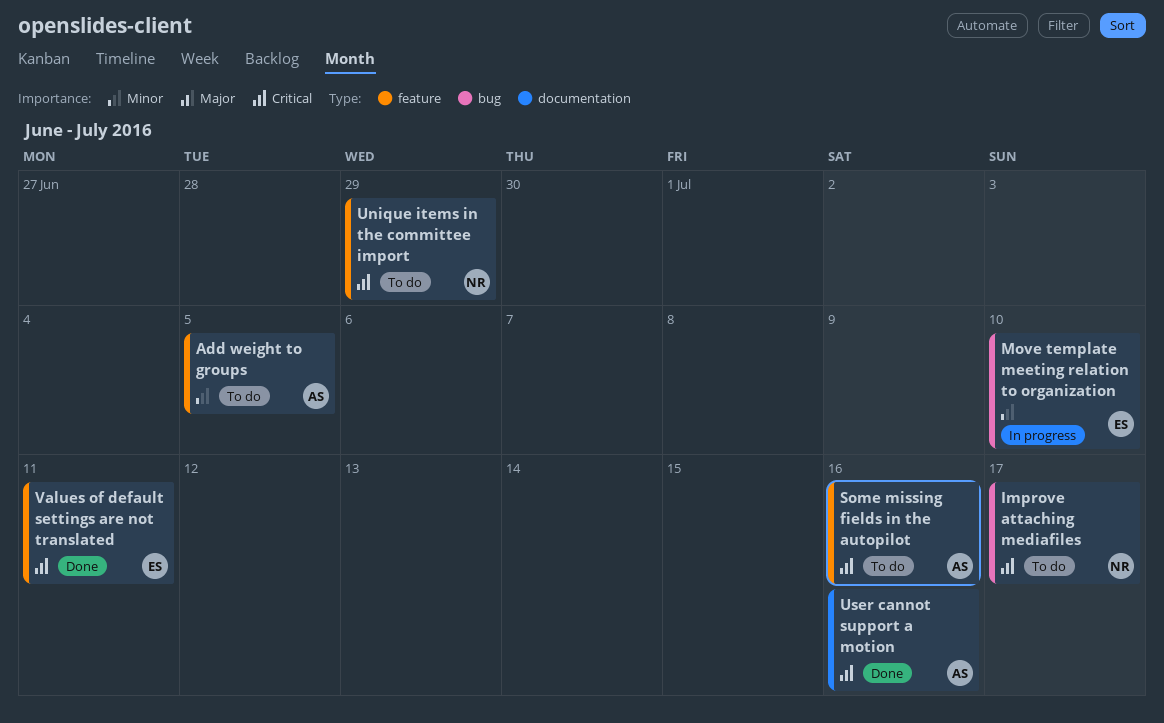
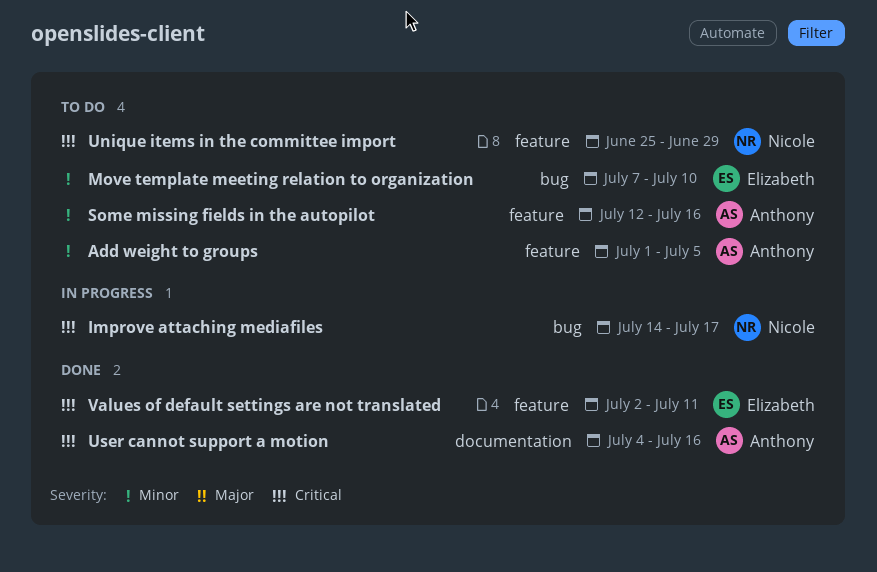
Improve attaching mediafiles, status: To do -> In progress
Move template meeting relation to organization, status: In progress -> To do
Some missing fields in the autopilot, priority: Critical -> Minor

